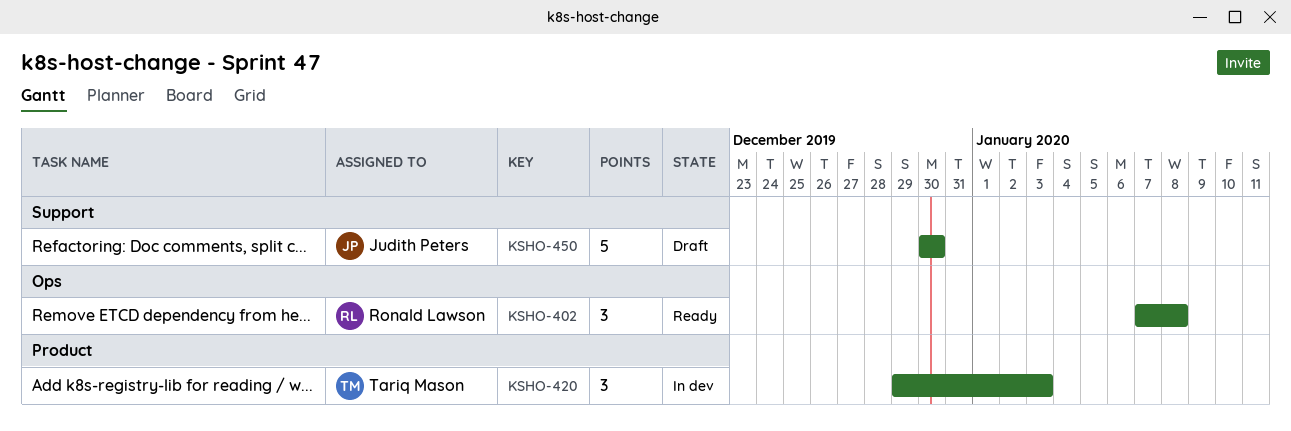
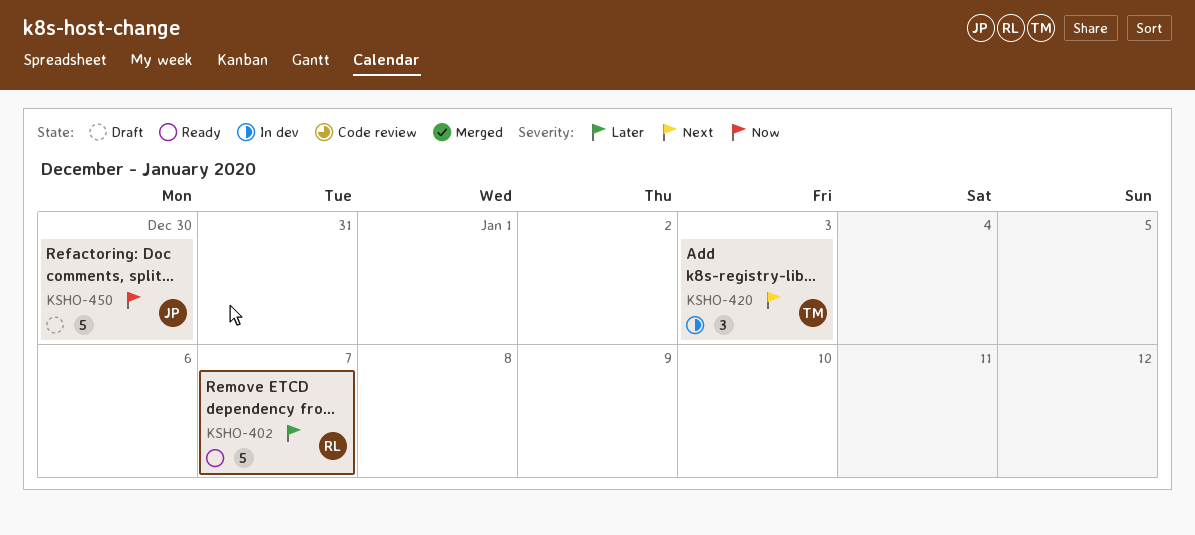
KSHO-402, estimate: 3 -> 5
KSHO-402, due: Jan 8 -> Jan 7

